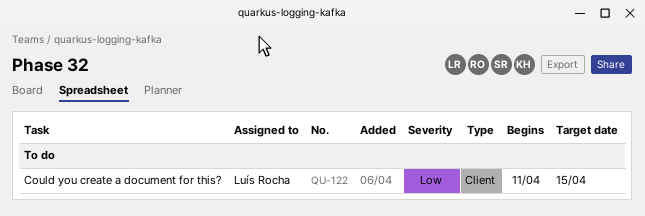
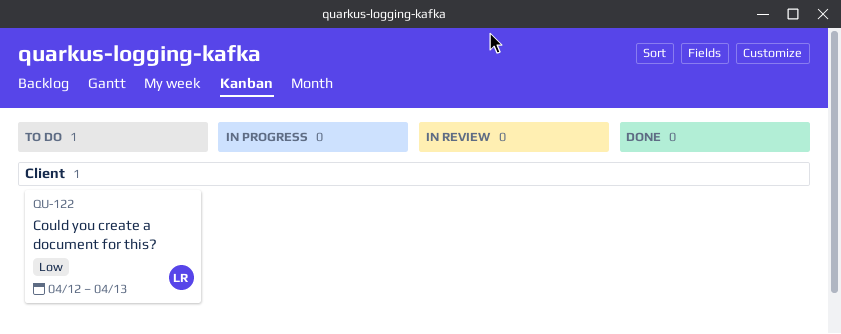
QU-122, start: Apr 11 -> Apr 12
QU-122, due: Apr 15 -> Apr 13

